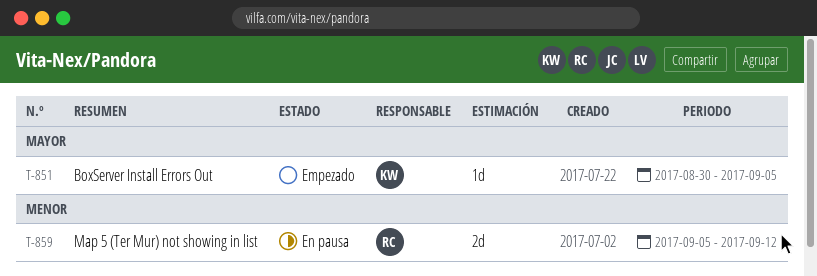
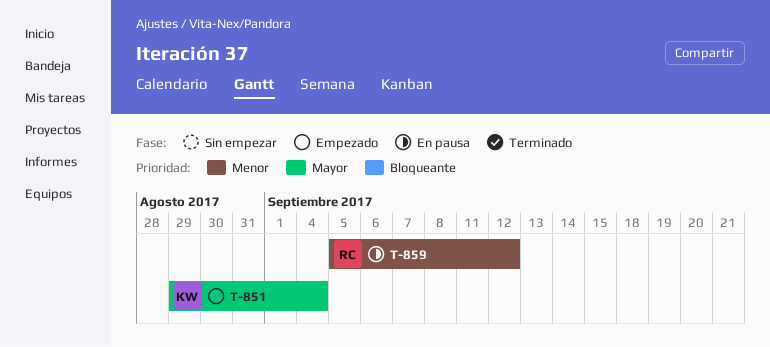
T-851, start: Aug 30 -> Aug 29
T-851, due: Sep 5 -> Sep 4

